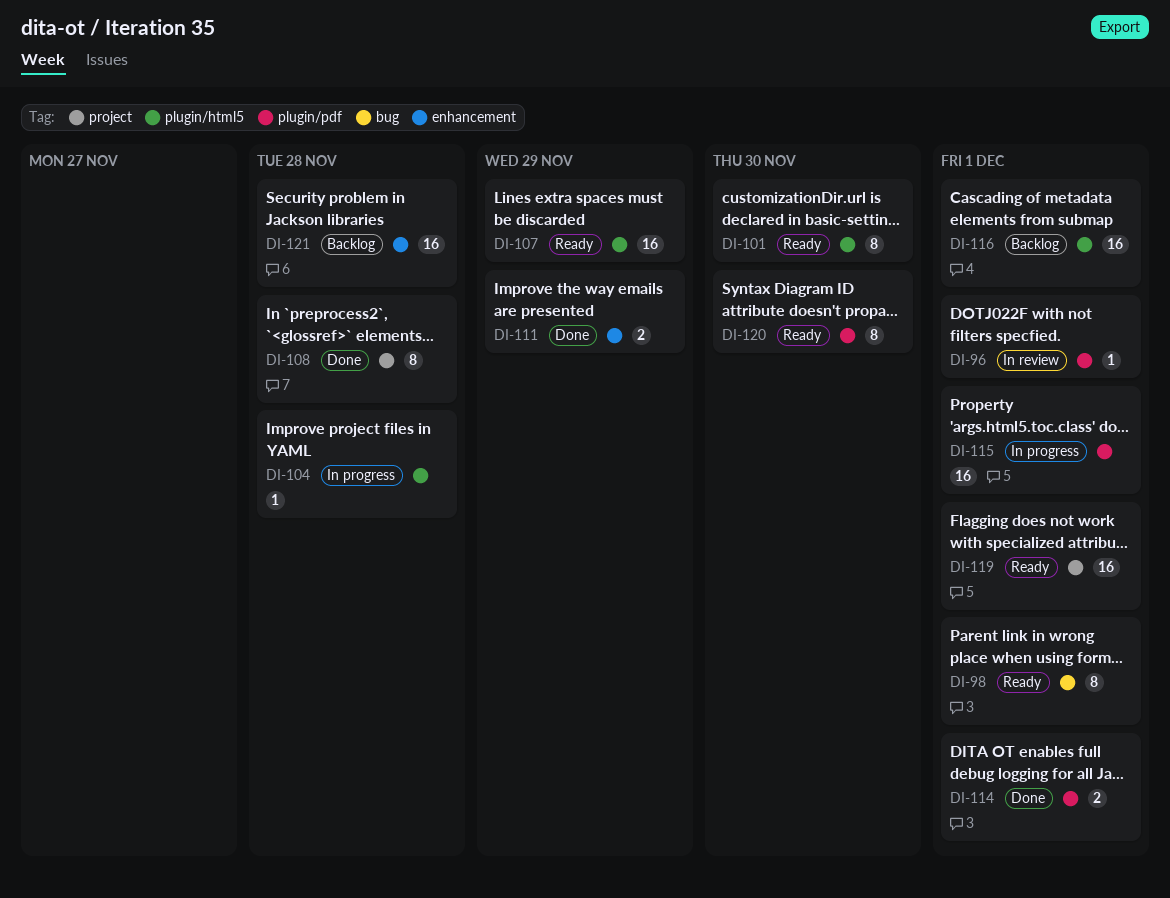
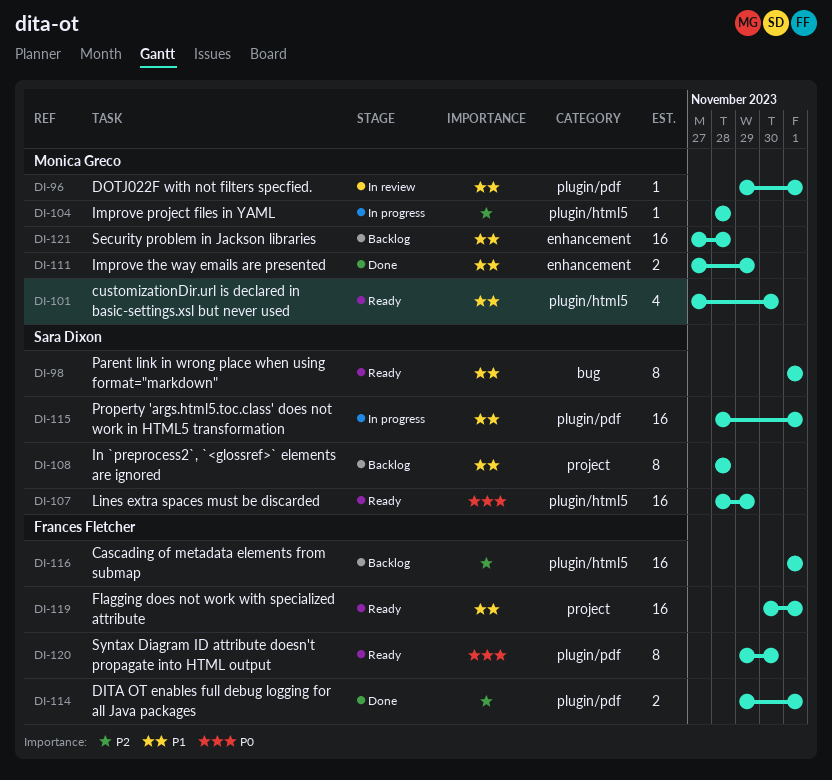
DI-101, estimate: 8 -> 4
DI-108, status: Done -> Backlog

